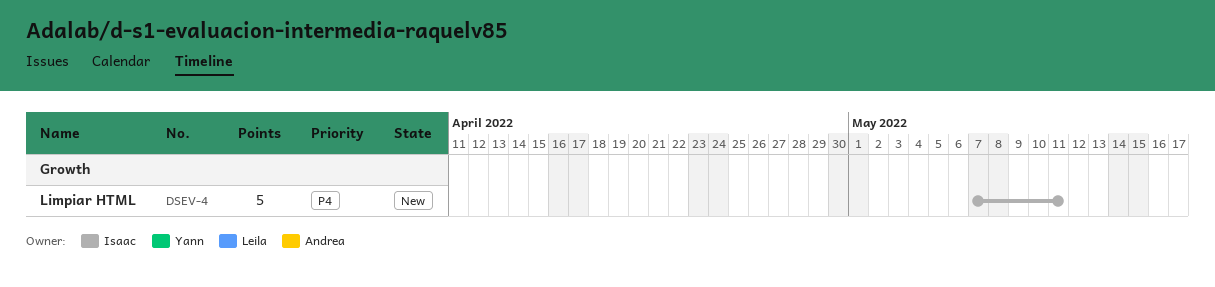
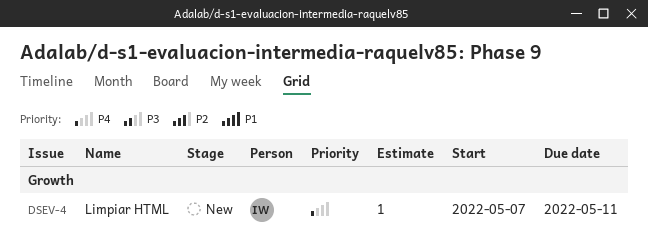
DSEV-4, estimate: 5 -> 1

